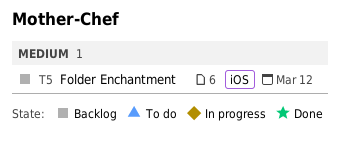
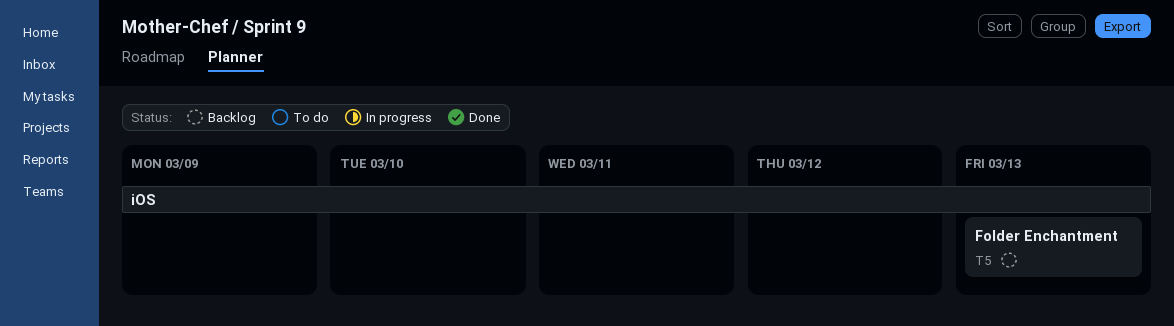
T5, due: Mar 12 -> Mar 13

